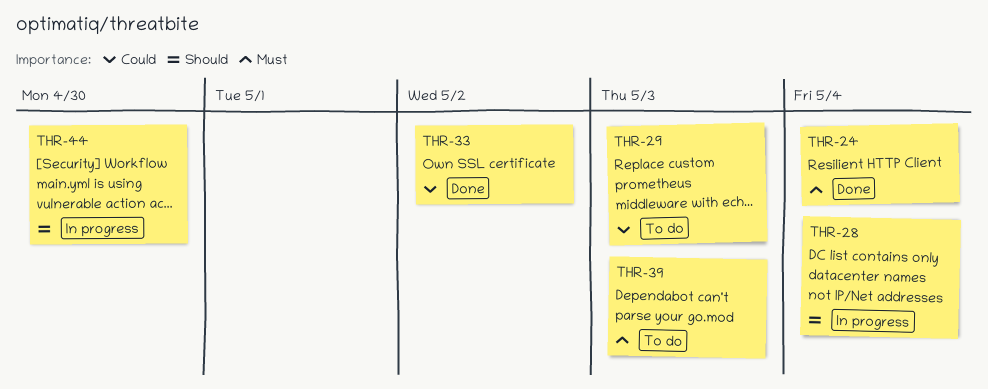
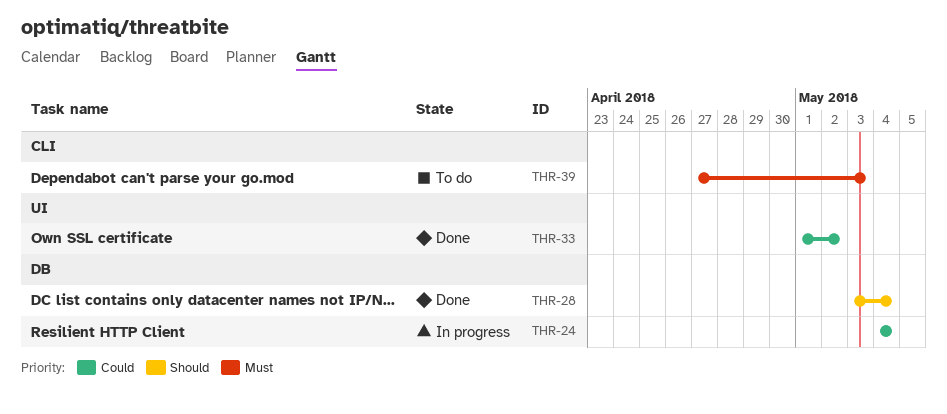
THR-24, status: Done -> In progress
THR-24, priority: Must -> Could
THR-28, status: In progress -> Done
THR-29: present -> none
THR-44: present -> none

